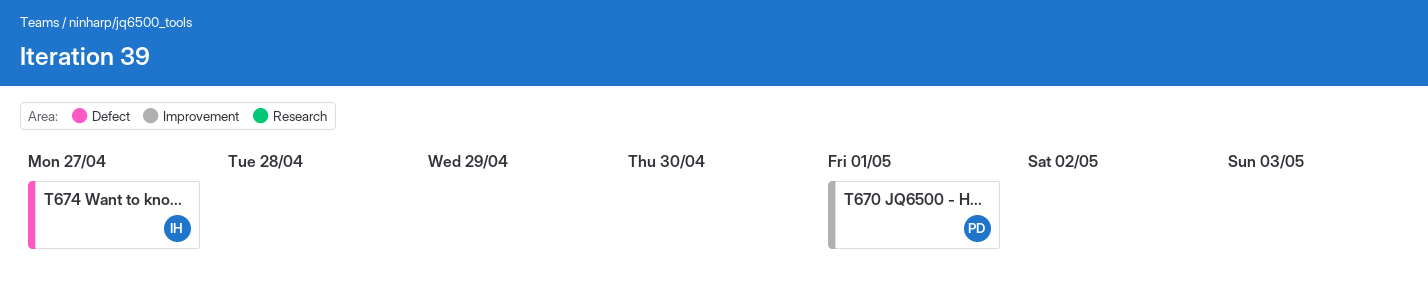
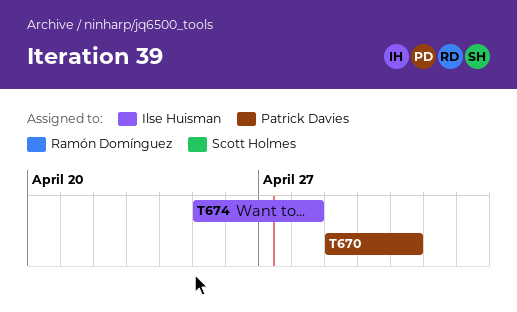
T674, due: Apr 27 -> Apr 28

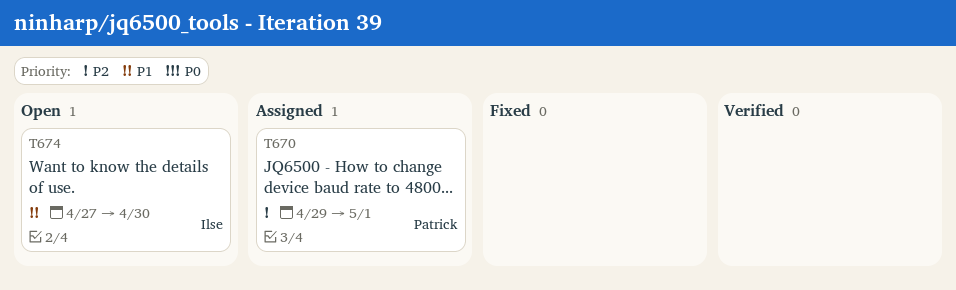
T674, start: Apr 25 -> Apr 27
T674, due: Apr 28 -> Apr 30

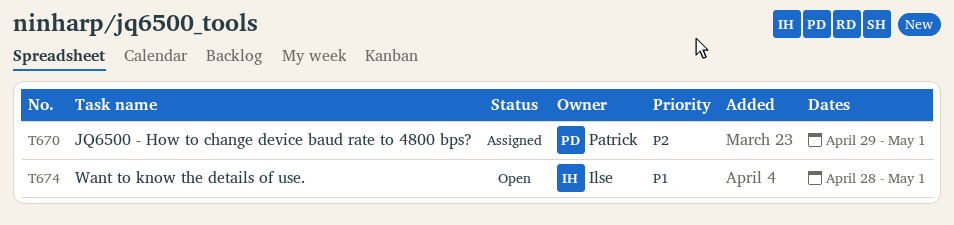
T674, start: Apr 27 -> Apr 28
T674, due: Apr 30 -> May 1

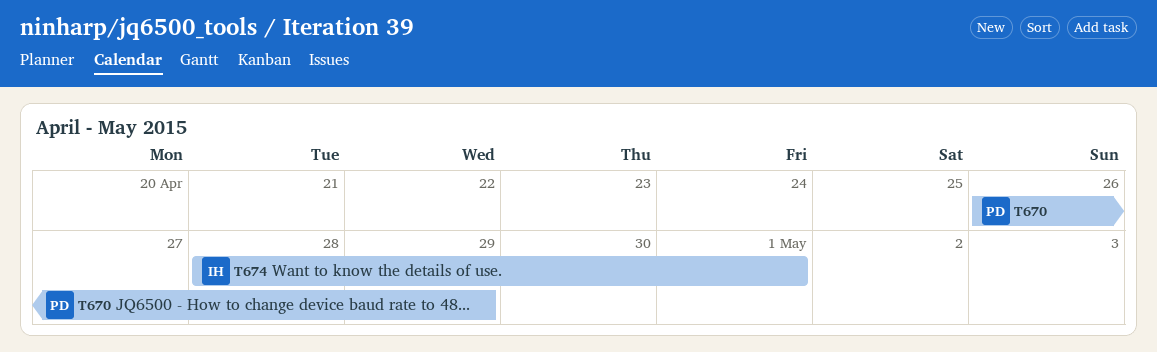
T670, start: Apr 29 -> Apr 26
T670, due: May 1 -> Apr 29

